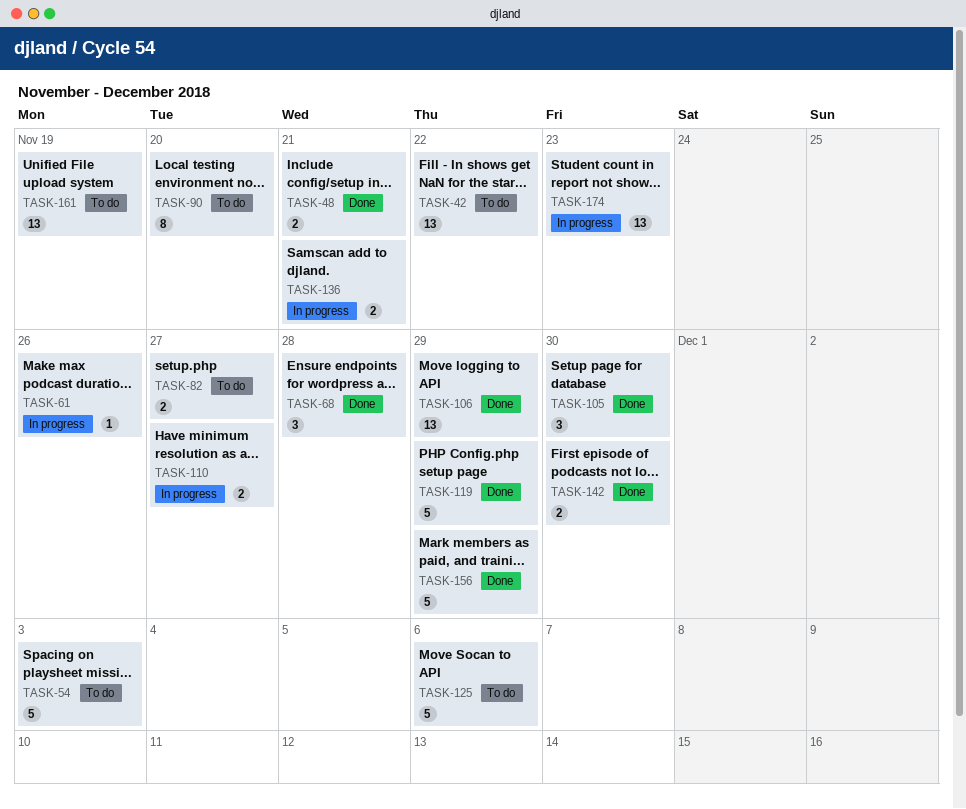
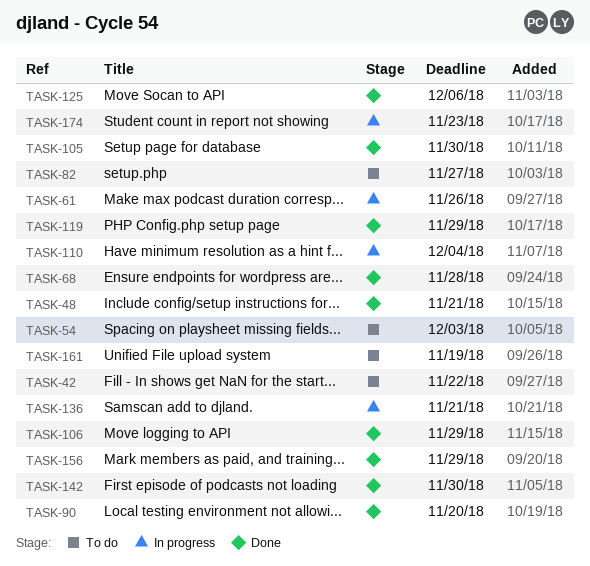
TASK-90, status: To do -> Done
TASK-110, due: Nov 27 -> Dec 4
TASK-125, status: To do -> Done

